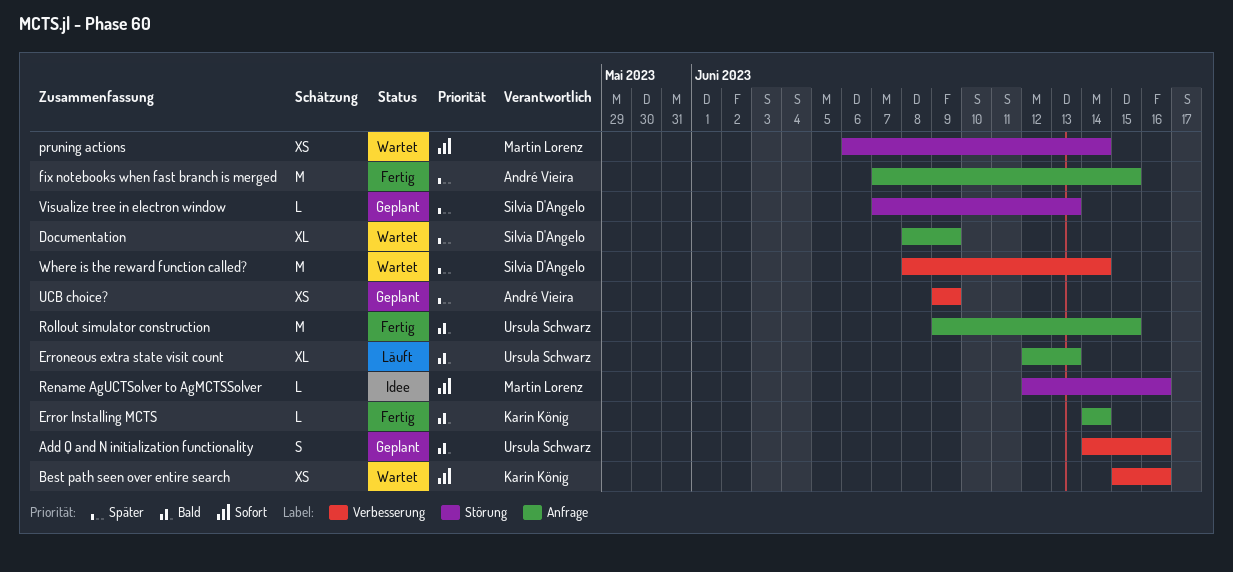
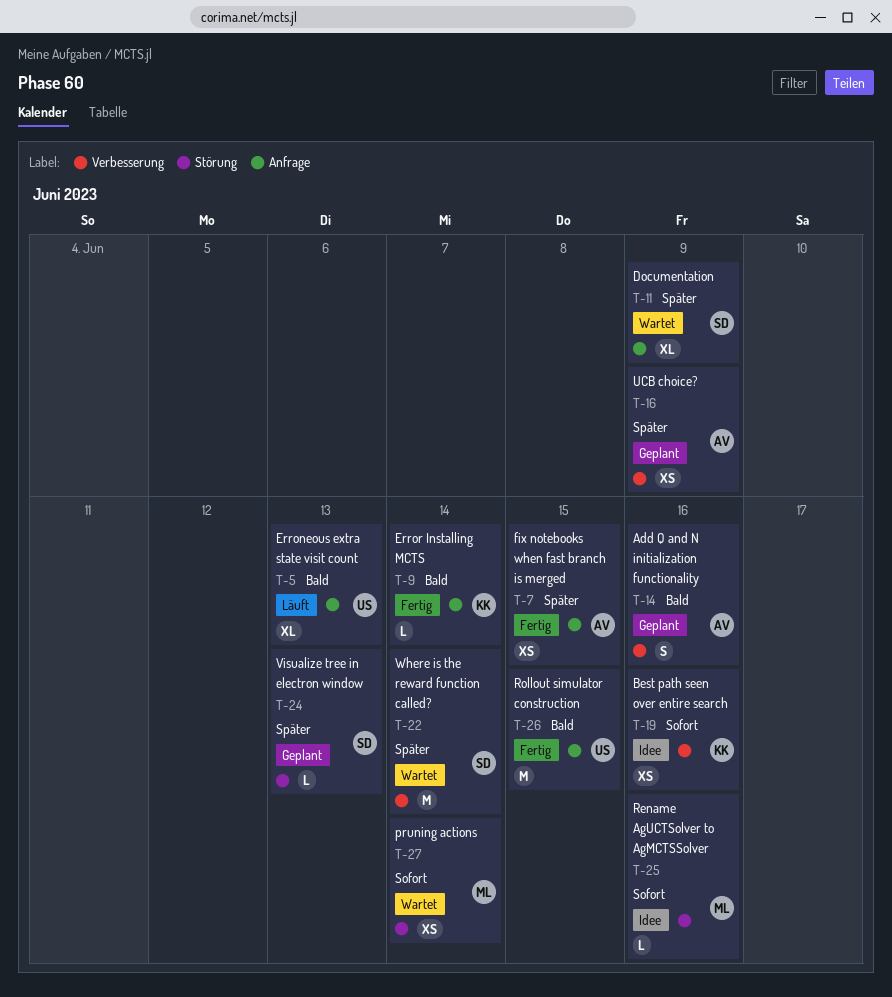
Add Q and N initialization functionality, owner: Ursula Schwarz -> André Vieira
Best path seen over entire search, status: Wartet -> Idee
fix notebooks when fast branch is merged, estimate: M -> XS

